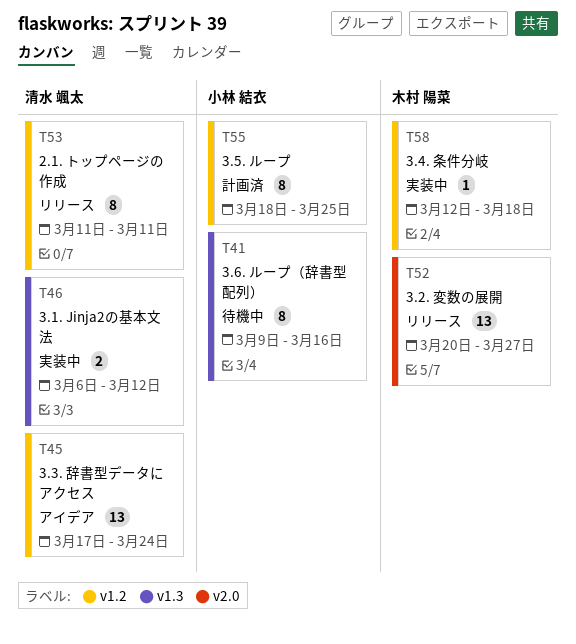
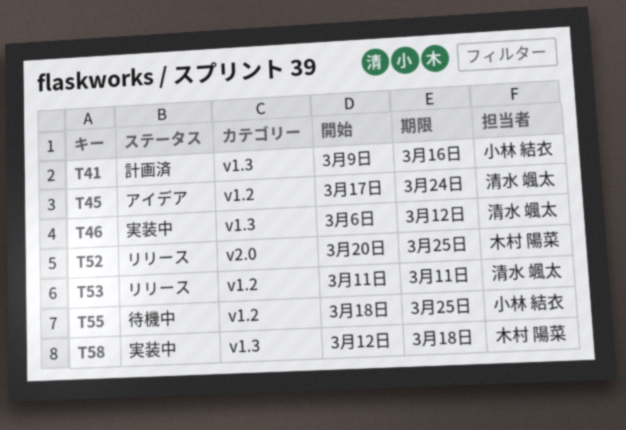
T41, status: 待機中 -> 計画済
T52, due: Mar 27 -> Mar 25
T55, status: 計画済 -> 待機中
T58, label: v1.2 -> v1.3

